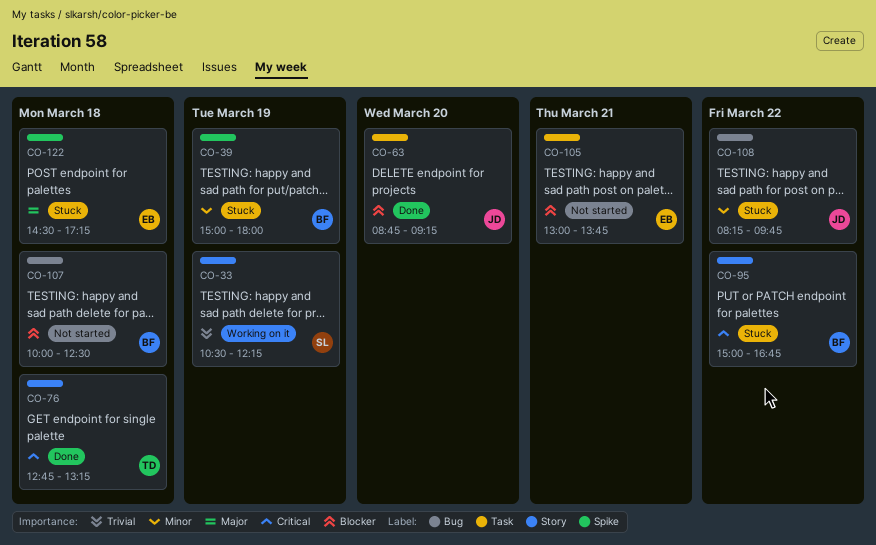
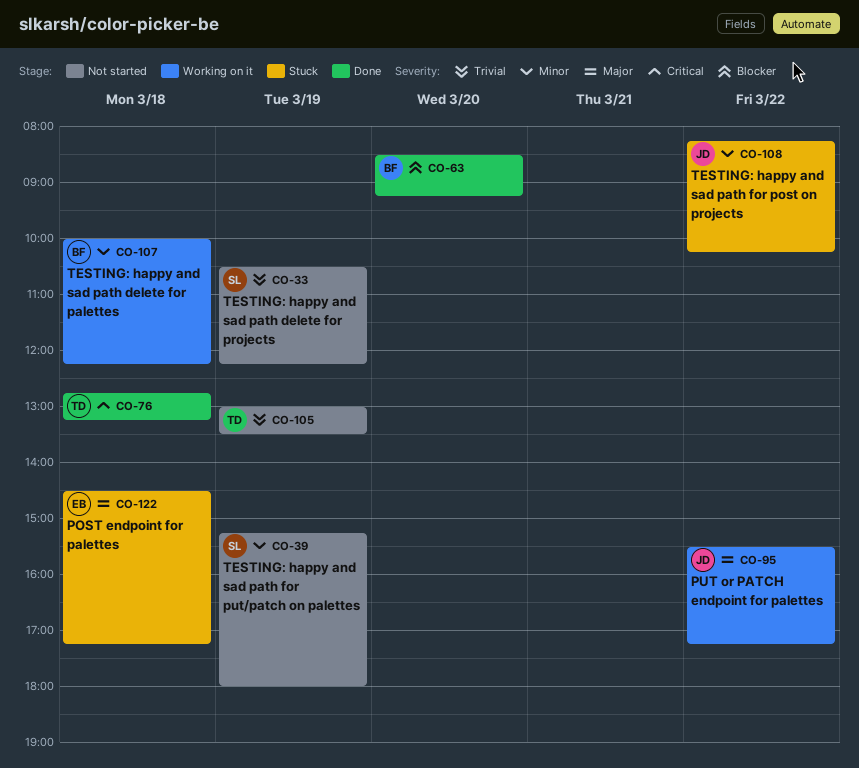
CO-33, status: Working on it -> Not started
CO-39, status: Stuck -> Not started
CO-39, owner: BF -> SL
CO-39, begins: 15:00 -> 15:15
CO-63, owner: JD -> BF
CO-63, begins: 08:45 -> 08:30
CO-95, status: Stuck -> Working on it
CO-95, owner: BF -> JD
CO-95, priority: Critical -> Major
CO-95, begins: 15:00 -> 15:30
CO-95, ends: 16:45 -> 17:15
CO-105, owner: EB -> TD
CO-105, priority: Blocker -> Trivial
CO-105, day: Mar 21 -> Mar 19
CO-105, ends: 13:45 -> 13:30
CO-107, status: Not started -> Working on it
CO-107, priority: Blocker -> Minor
CO-107, ends: 12:30 -> 12:15
CO-108, ends: 09:45 -> 10:15

